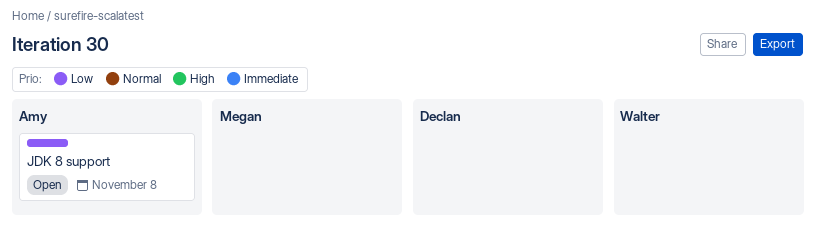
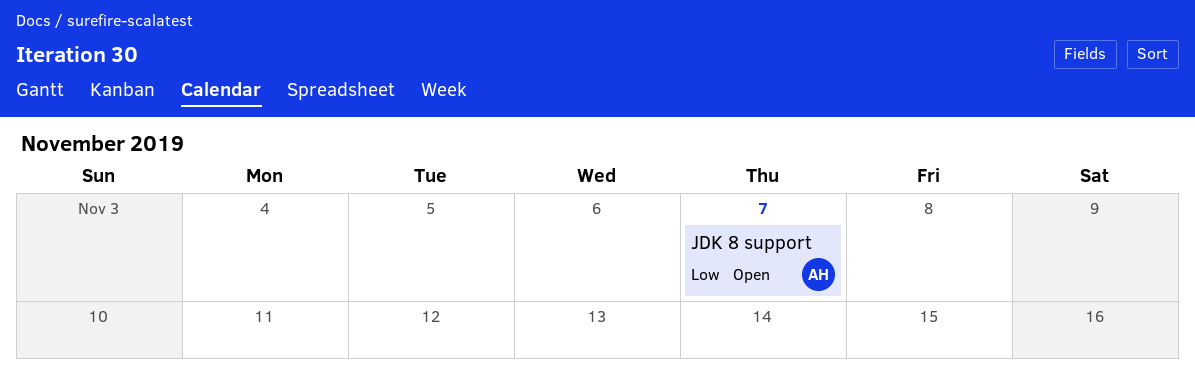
JDK 8 support, due: Nov 8 -> Nov 7

